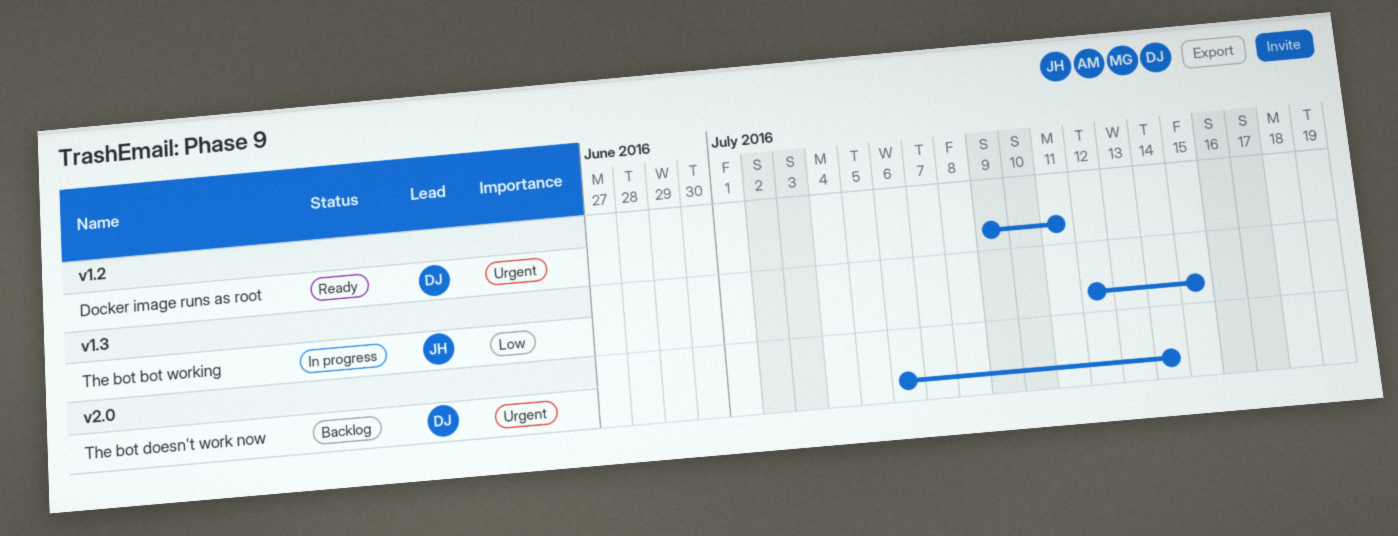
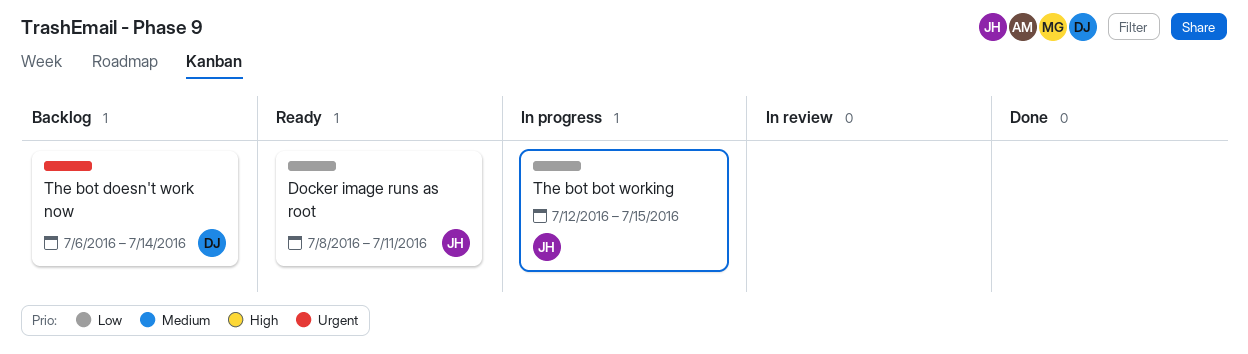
Docker image runs as root, owner: DJ -> JH
Docker image runs as root, priority: Urgent -> Low
Docker image runs as root, start: Jul 9 -> Jul 8

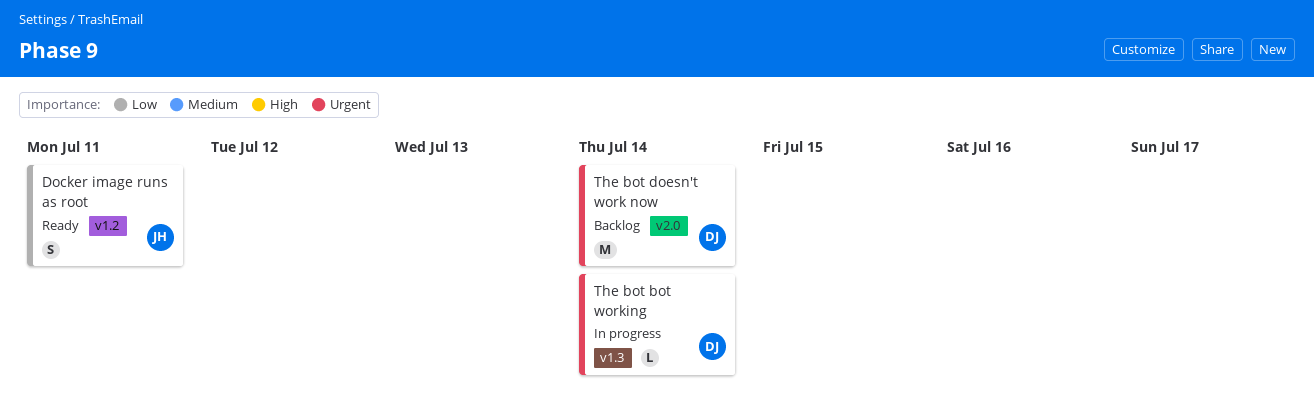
The bot bot working, owner: JH -> DJ
The bot bot working, priority: Low -> Urgent
The bot bot working, due: Jul 15 -> Jul 14

